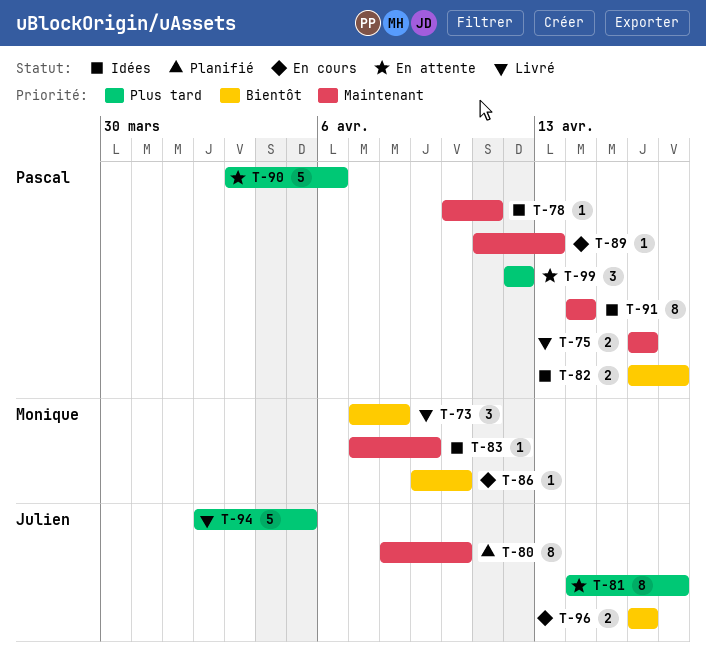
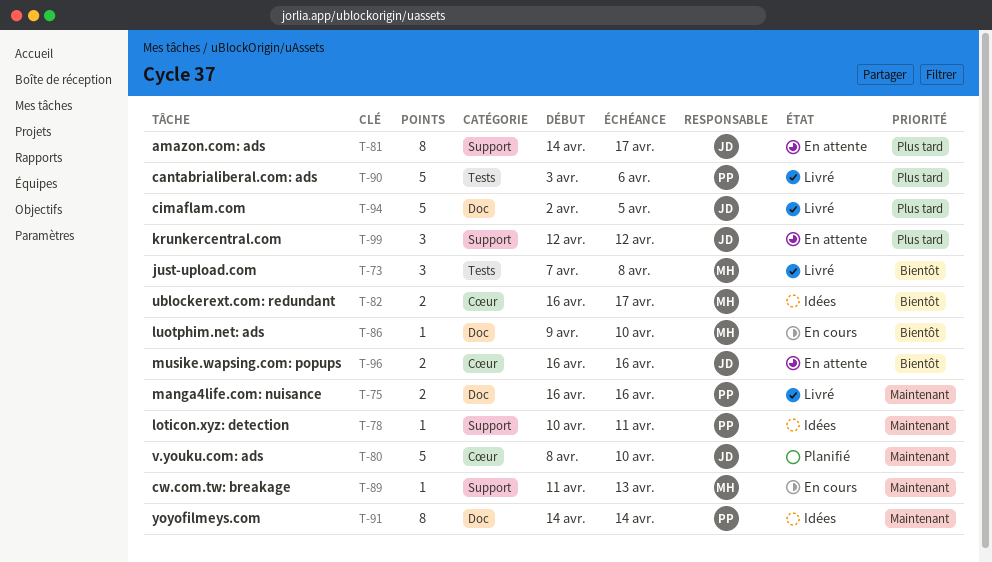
T-80, estimate: 8 -> 5
T-82, owner: Pascal -> Monique
T-83: present -> none
T-89, owner: Pascal -> Monique
T-90, status: En attente -> Livré
T-96, status: En cours -> En attente
T-99, owner: Pascal -> Julien

